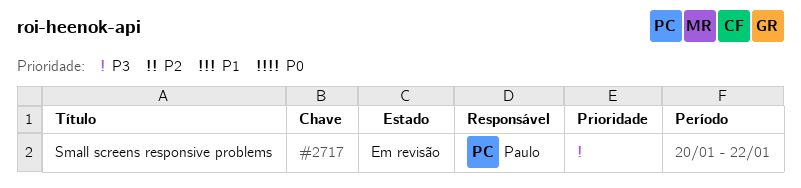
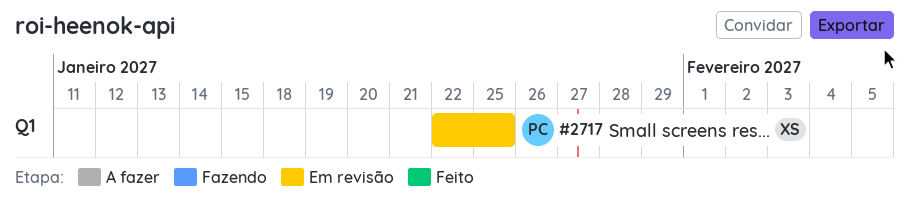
#2717, start: Jan 20 -> Jan 22
#2717, due: Jan 22 -> Jan 25

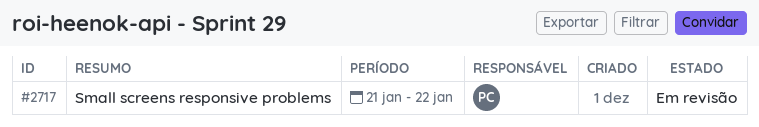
#2717, start: Jan 22 -> Jan 21
#2717, due: Jan 25 -> Jan 22

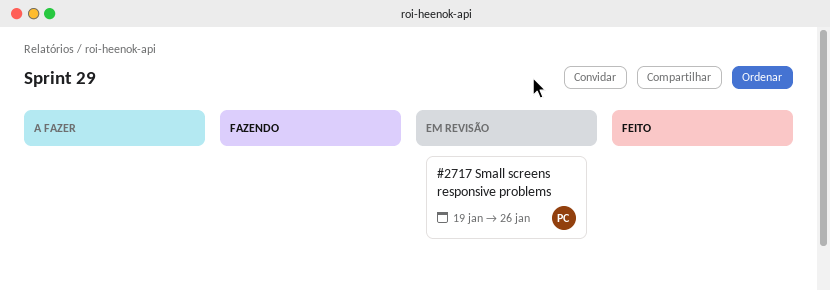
#2717, start: Jan 21 -> Jan 19
#2717, due: Jan 22 -> Jan 26

